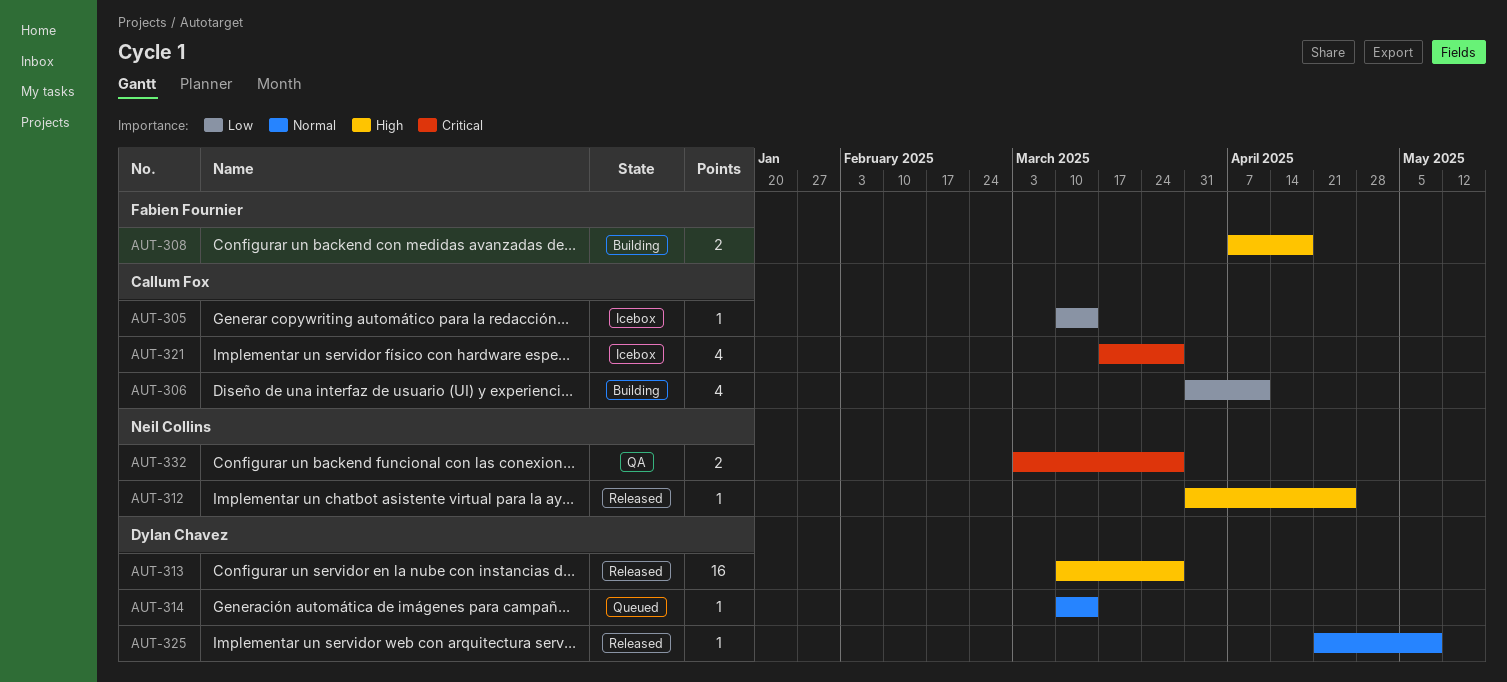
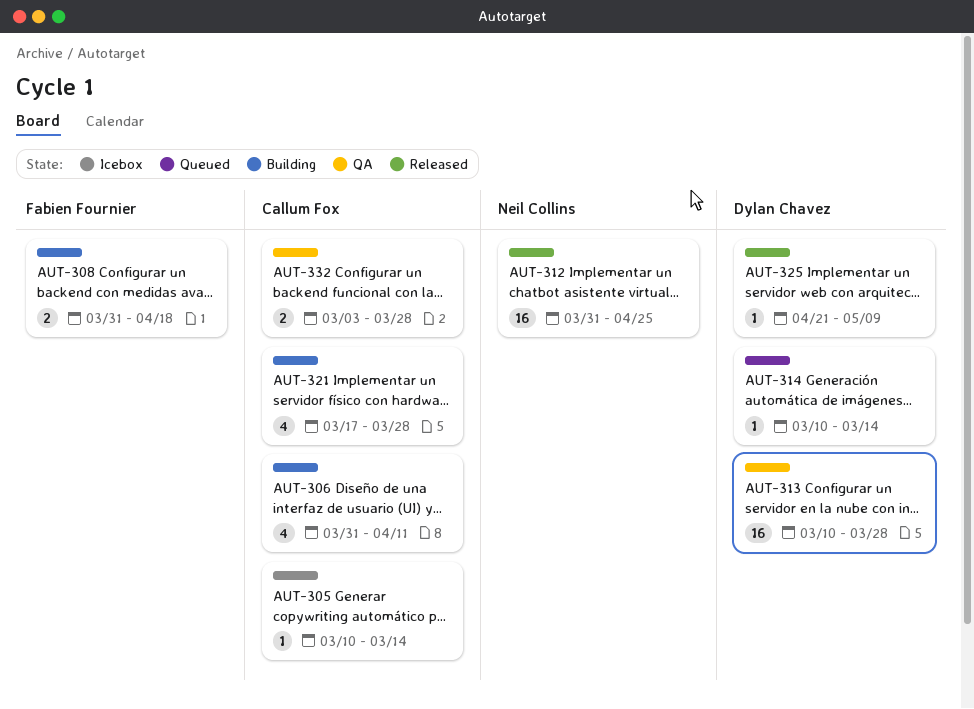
AUT-308, start: Apr 7 -> Mar 31
AUT-312, estimate: 1 -> 16
AUT-313, status: Released -> QA
AUT-321, status: Icebox -> Building
AUT-332, owner: Neil Collins -> Callum Fox

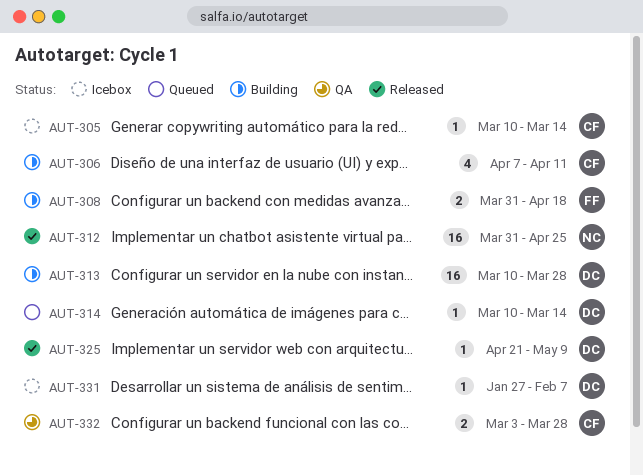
AUT-306, start: Mar 31 -> Apr 7
AUT-313, status: QA -> Building
AUT-321: present -> none
AUT-331: none -> present

